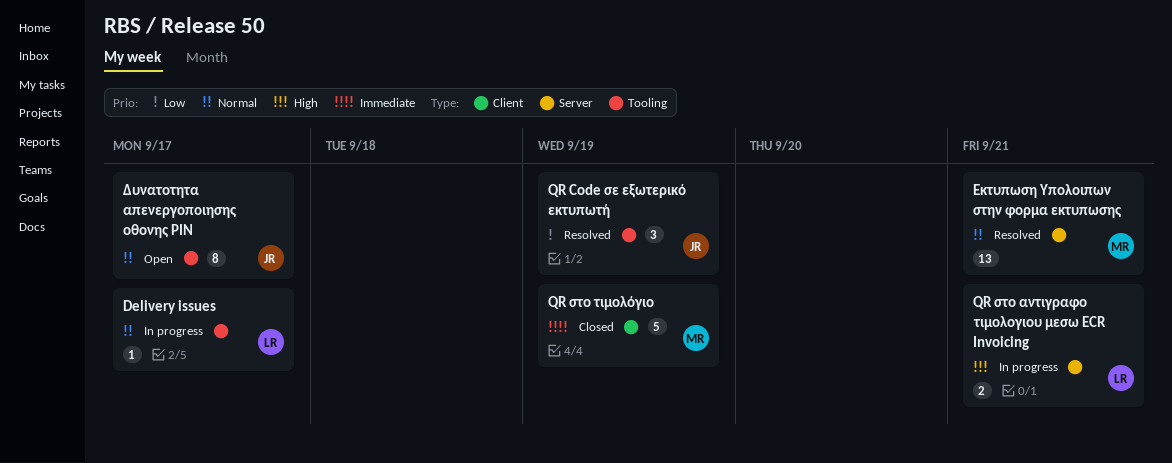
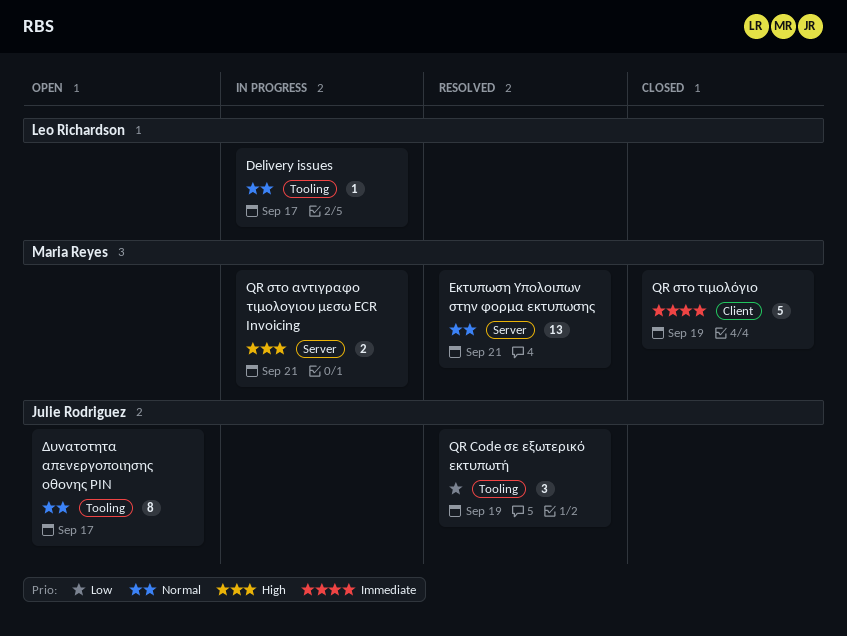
QR στο αντιγραφο τιμολογιου μεσω ECR Invoicing, owner: Leo Richardson -> Maria Reyes

